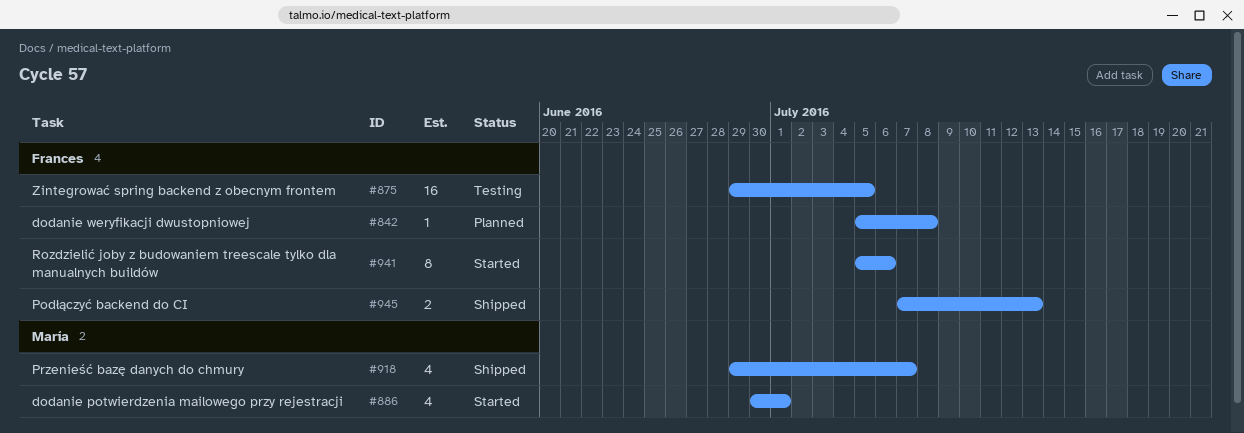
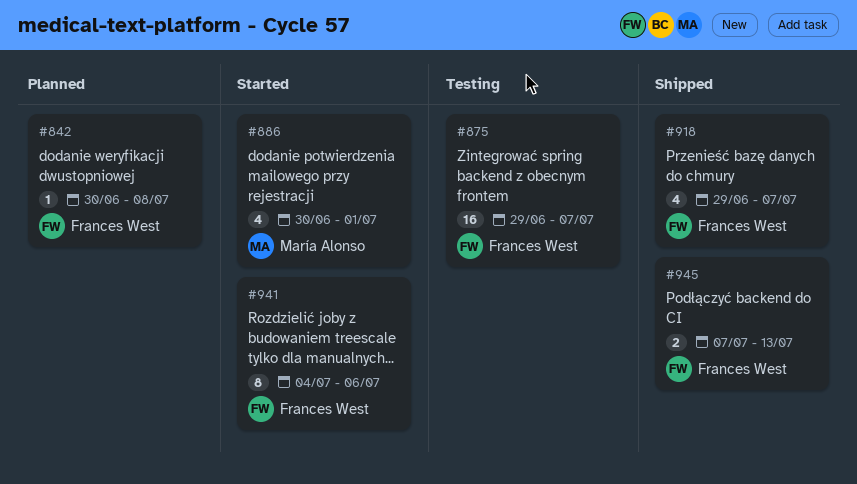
#842, start: Jul 5 -> Jun 30
#875, due: Jul 5 -> Jul 7
#918, owner: María Alonso -> Frances West
#941, start: Jul 5 -> Jul 4

